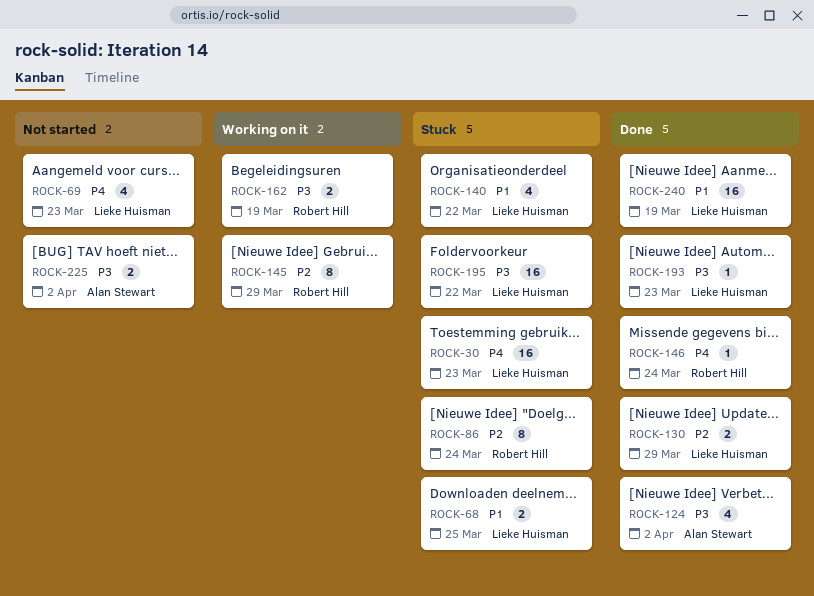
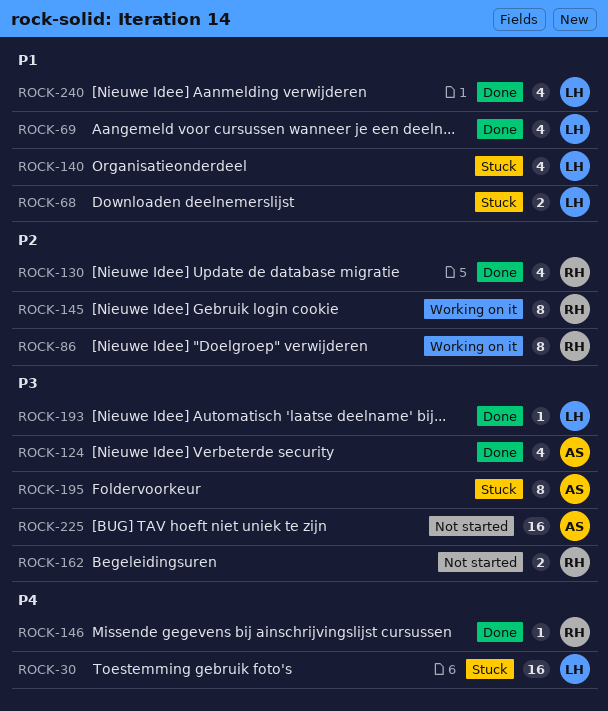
ROCK-69, status: Not started -> Done
ROCK-69, priority: P4 -> P1
ROCK-86, status: Stuck -> Working on it
ROCK-130, owner: Lieke Huisman -> Robert Hill
ROCK-130, estimate: 2 -> 4
ROCK-162, status: Working on it -> Not started
ROCK-195, owner: Lieke Huisman -> Alan Stewart
ROCK-195, estimate: 16 -> 8
ROCK-225, estimate: 2 -> 16
ROCK-240, estimate: 16 -> 4

